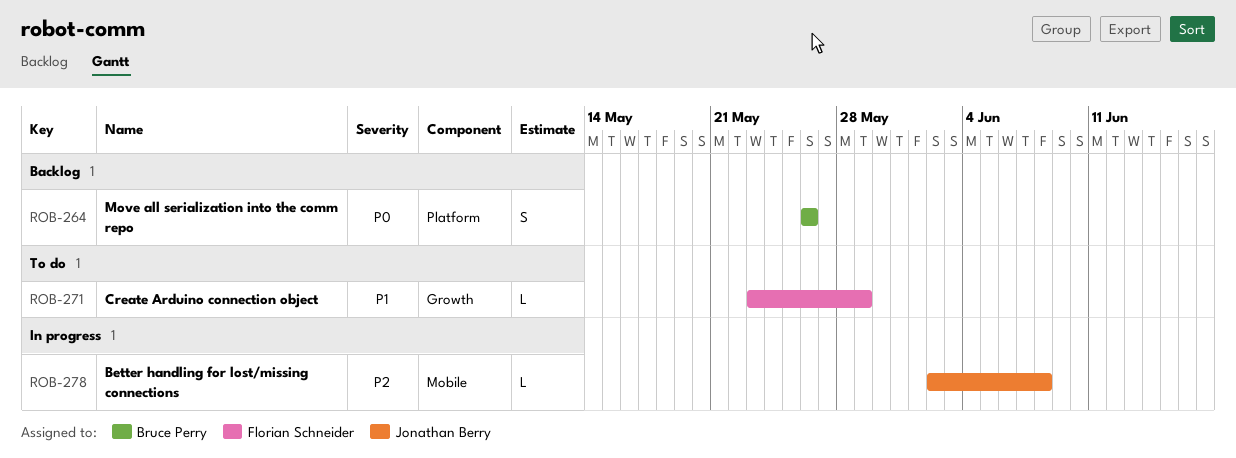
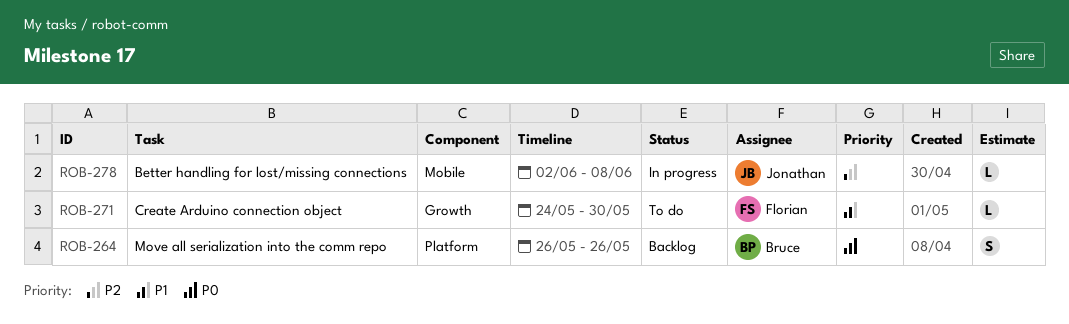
ROB-271, start: May 23 -> May 24
ROB-271, due: May 29 -> May 30

